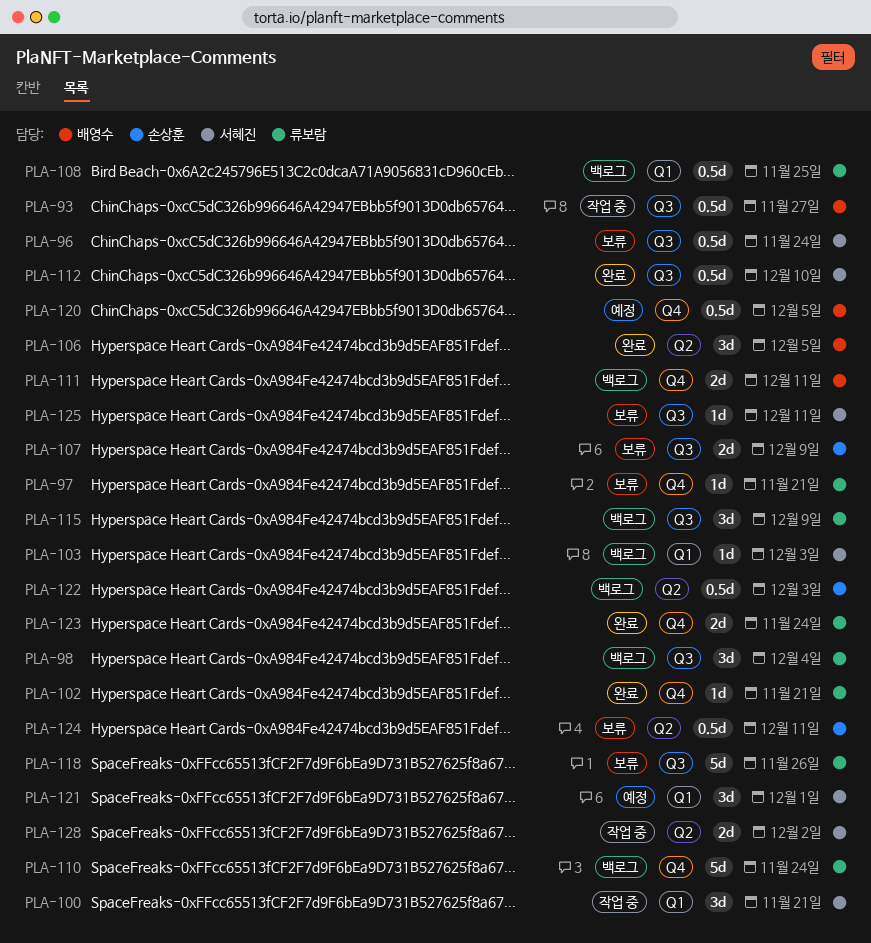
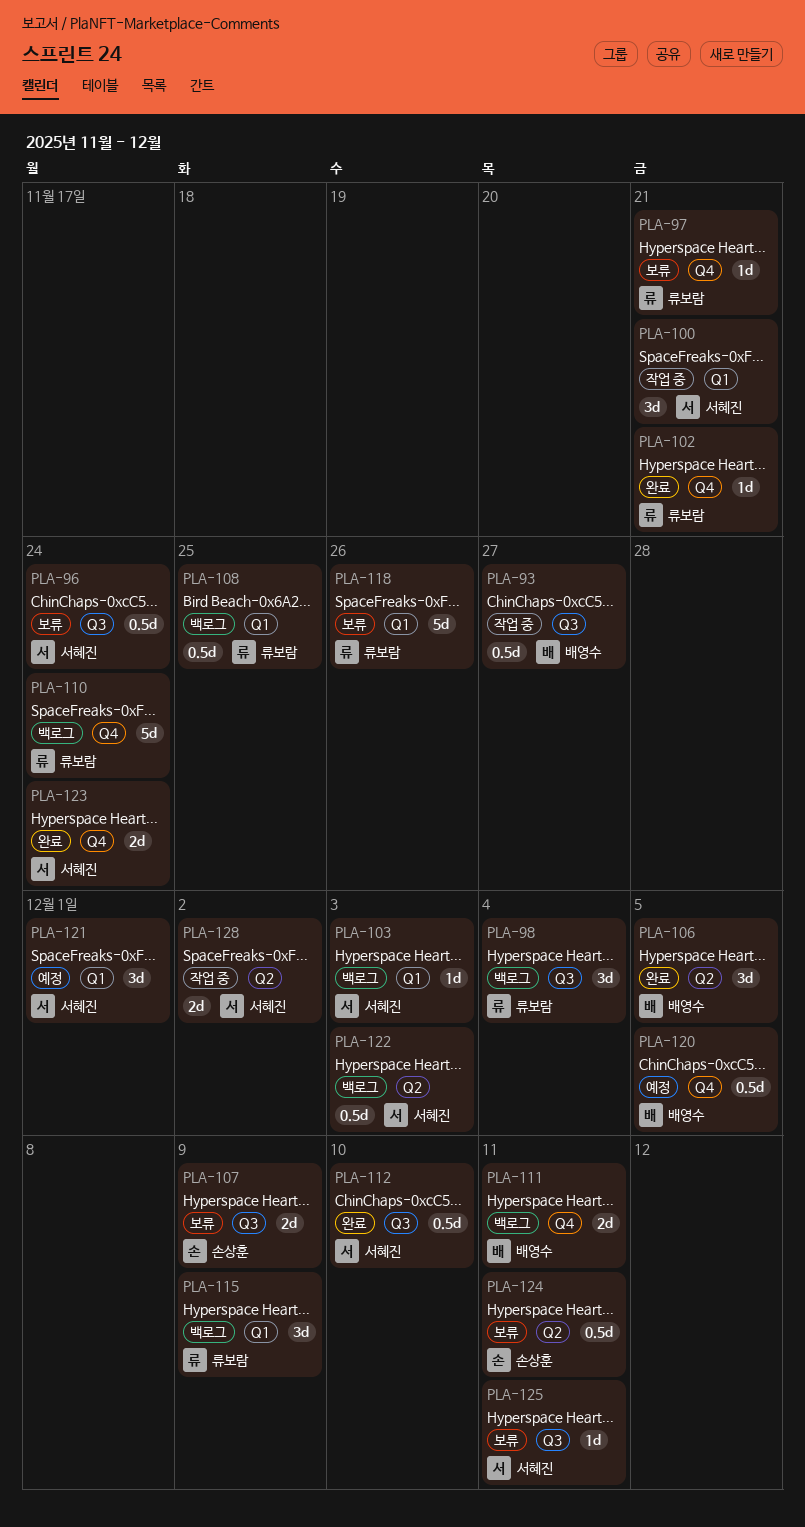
PLA-115, label: Q3 -> Q1
PLA-118, label: Q3 -> Q1
PLA-122, owner: 손상훈 -> 서혜진
PLA-123, owner: 류보람 -> 서혜진

